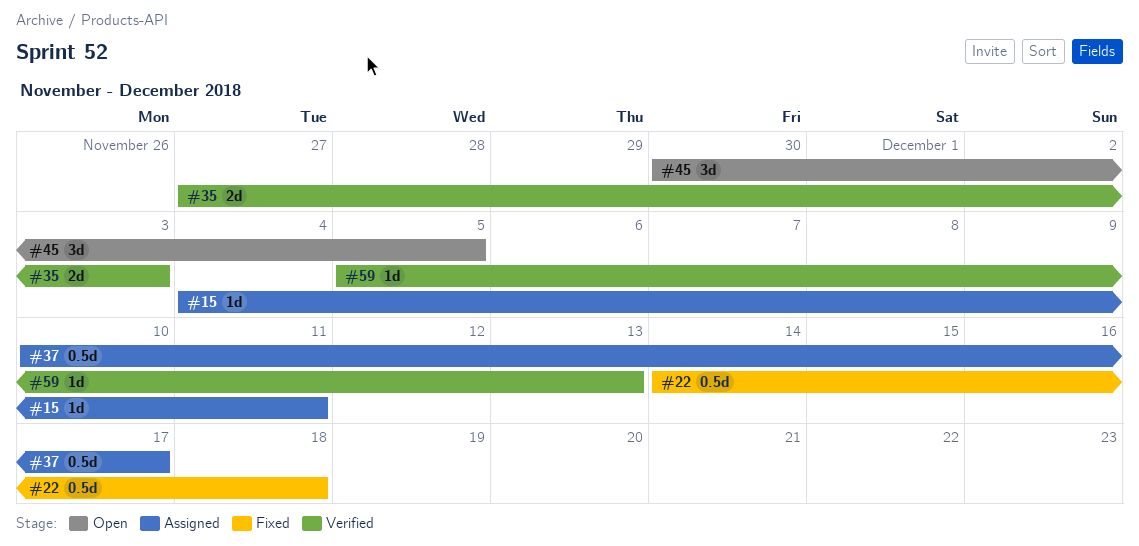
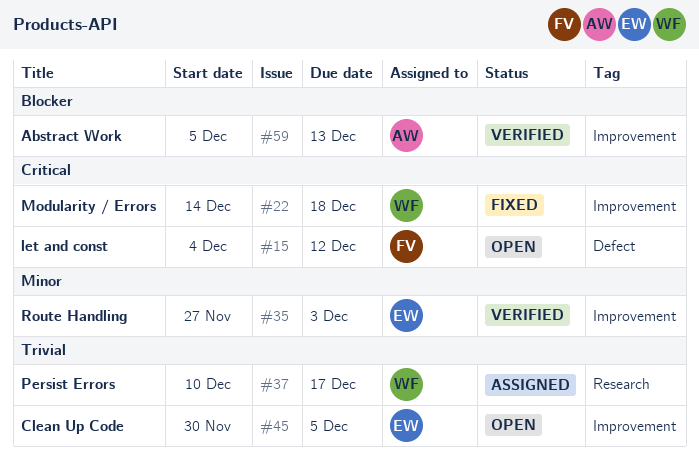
#15, status: Assigned -> Open
#15, due: Dec 11 -> Dec 12

